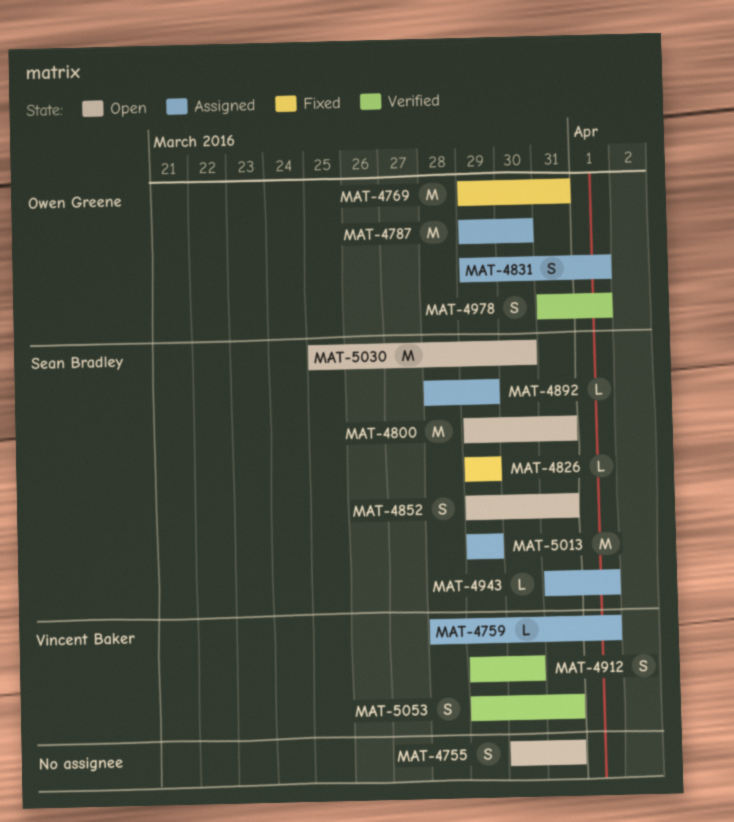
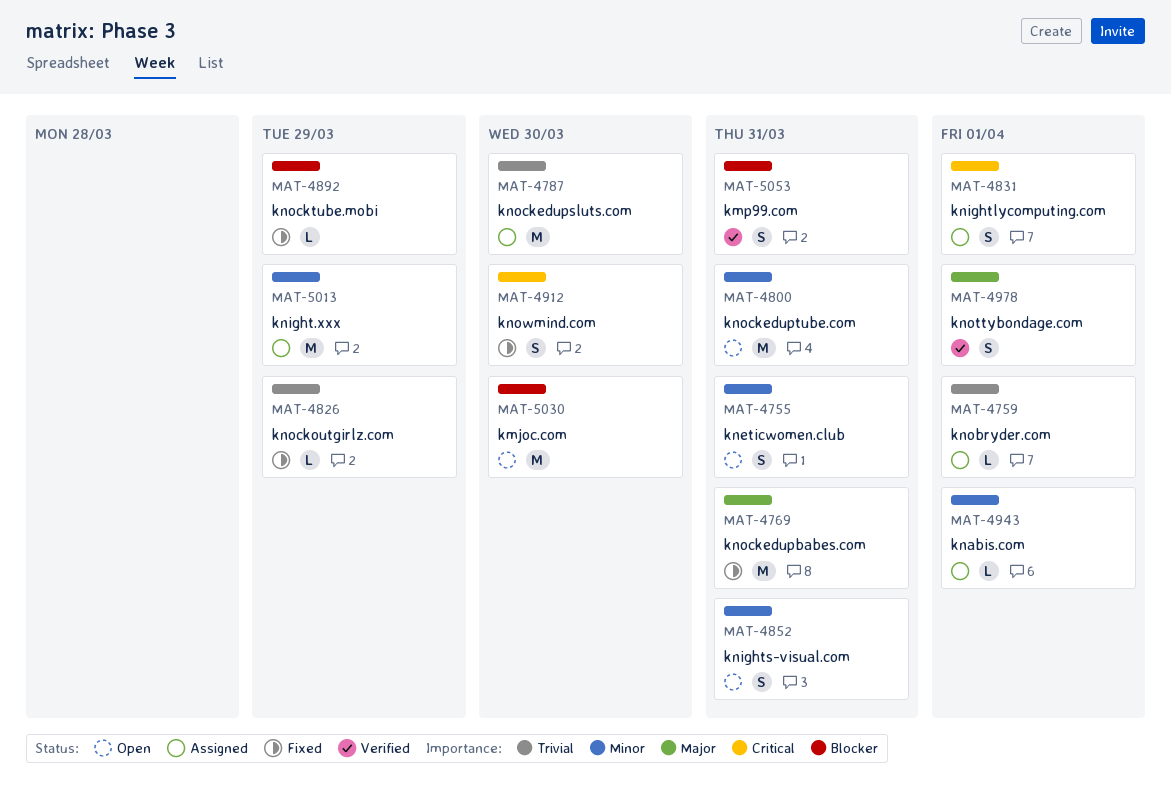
MAT-4892, status: Assigned -> Fixed
MAT-4912, status: Verified -> Fixed

